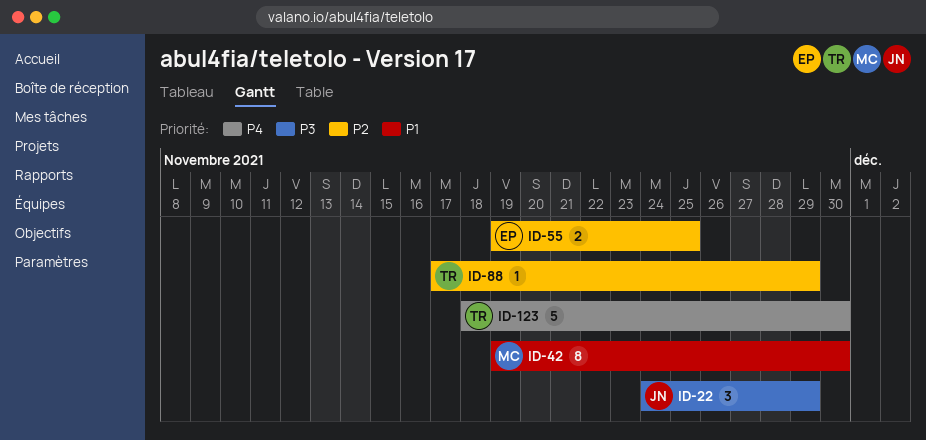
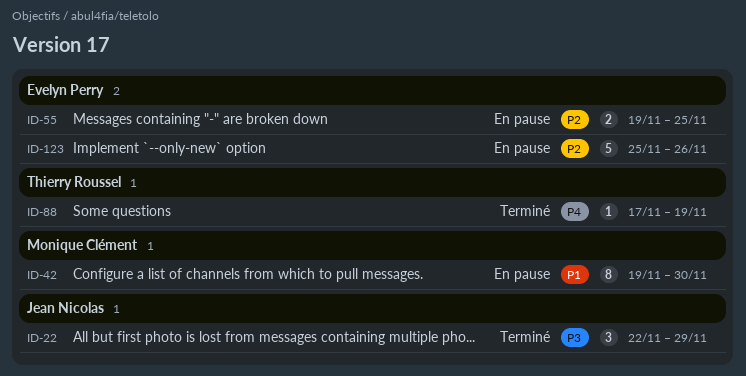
ID-22, start: Nov 24 -> Nov 22
ID-88, priority: P2 -> P4
ID-88, due: Nov 29 -> Nov 19
ID-123, owner: Thierry Roussel -> Evelyn Perry
ID-123, priority: P4 -> P2
ID-123, start: Nov 18 -> Nov 25
ID-123, due: Nov 30 -> Nov 26

